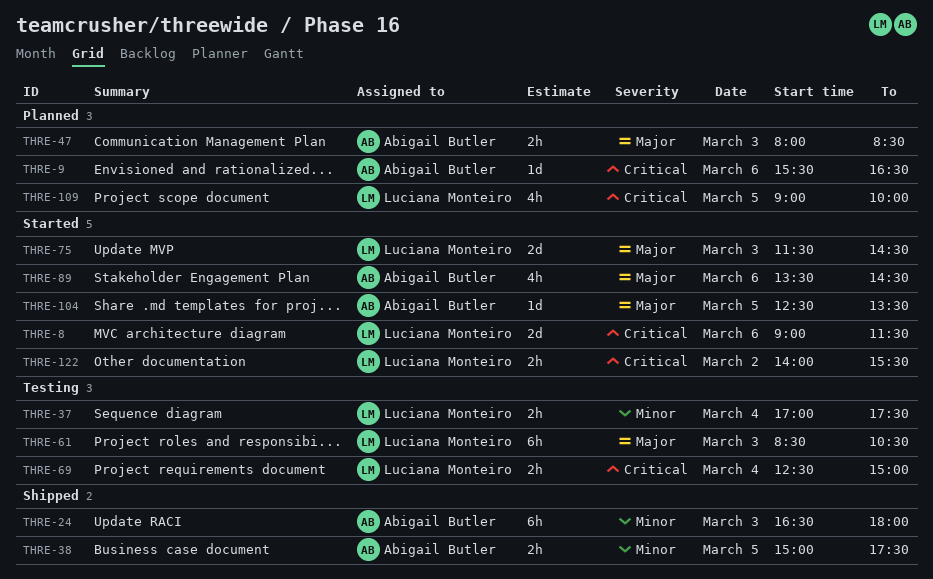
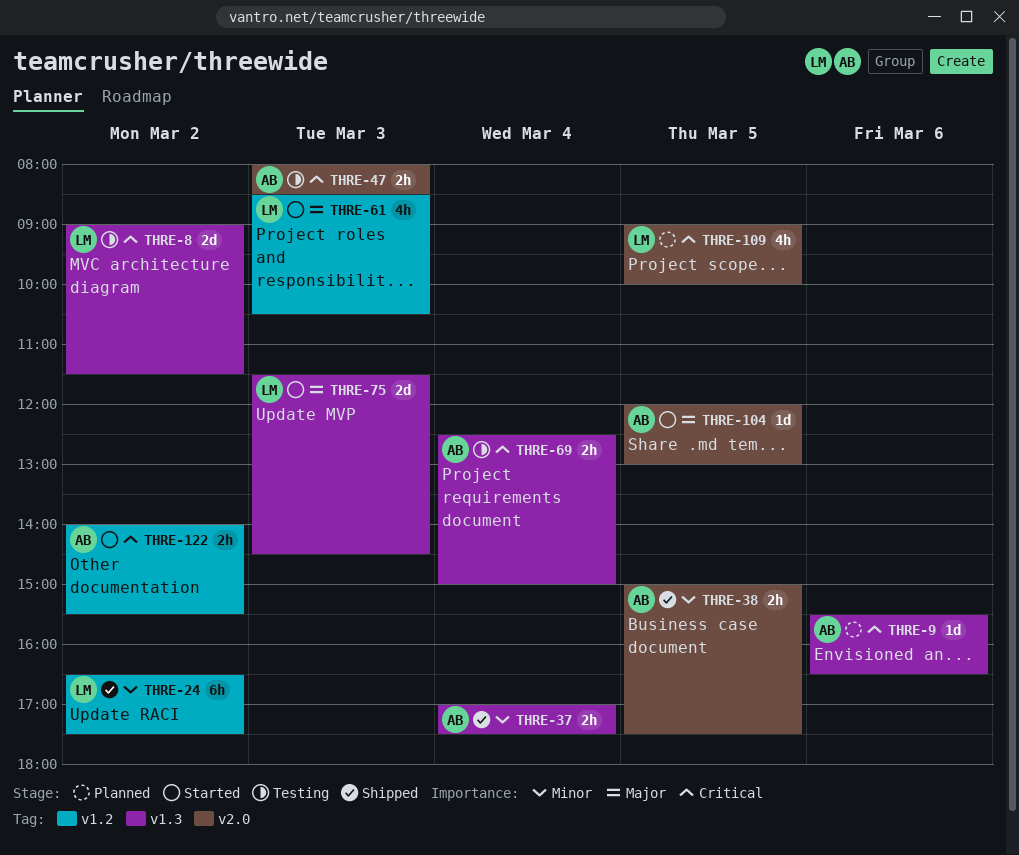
THRE-8, status: Started -> Testing
THRE-8, day: Mar 6 -> Mar 2
THRE-24, owner: Abigail Butler -> Luciana Monteiro
THRE-24, day: Mar 3 -> Mar 2
THRE-24, ends: 18:00 -> 17:30
THRE-37, status: Testing -> Shipped
THRE-37, owner: Luciana Monteiro -> Abigail Butler
THRE-47, status: Planned -> Testing
THRE-47, priority: Major -> Critical
THRE-61, status: Testing -> Started
THRE-61, estimate: 6h -> 4h
THRE-69, owner: Luciana Monteiro -> Abigail Butler
THRE-89: present -> none
THRE-104, begins: 12:30 -> 12:00
THRE-104, ends: 13:30 -> 13:00
THRE-122, owner: Luciana Monteiro -> Abigail Butler

